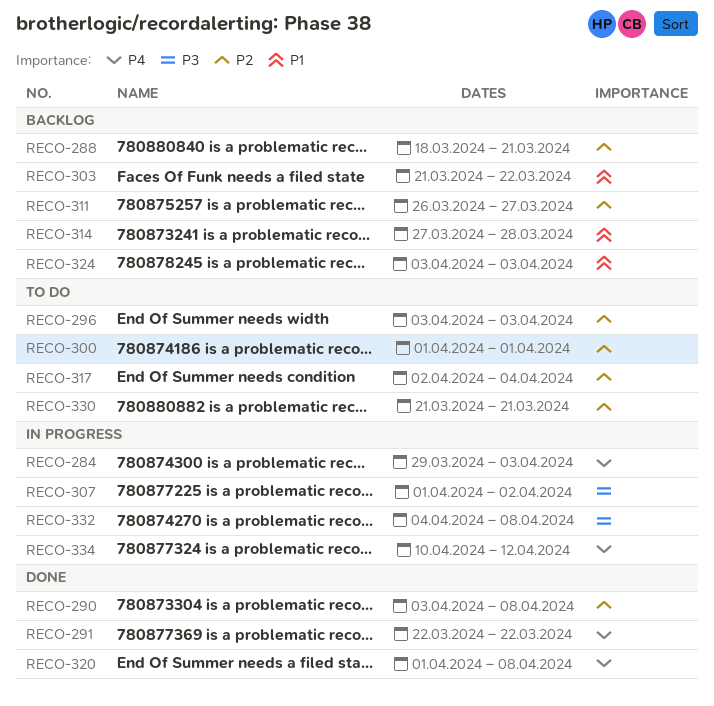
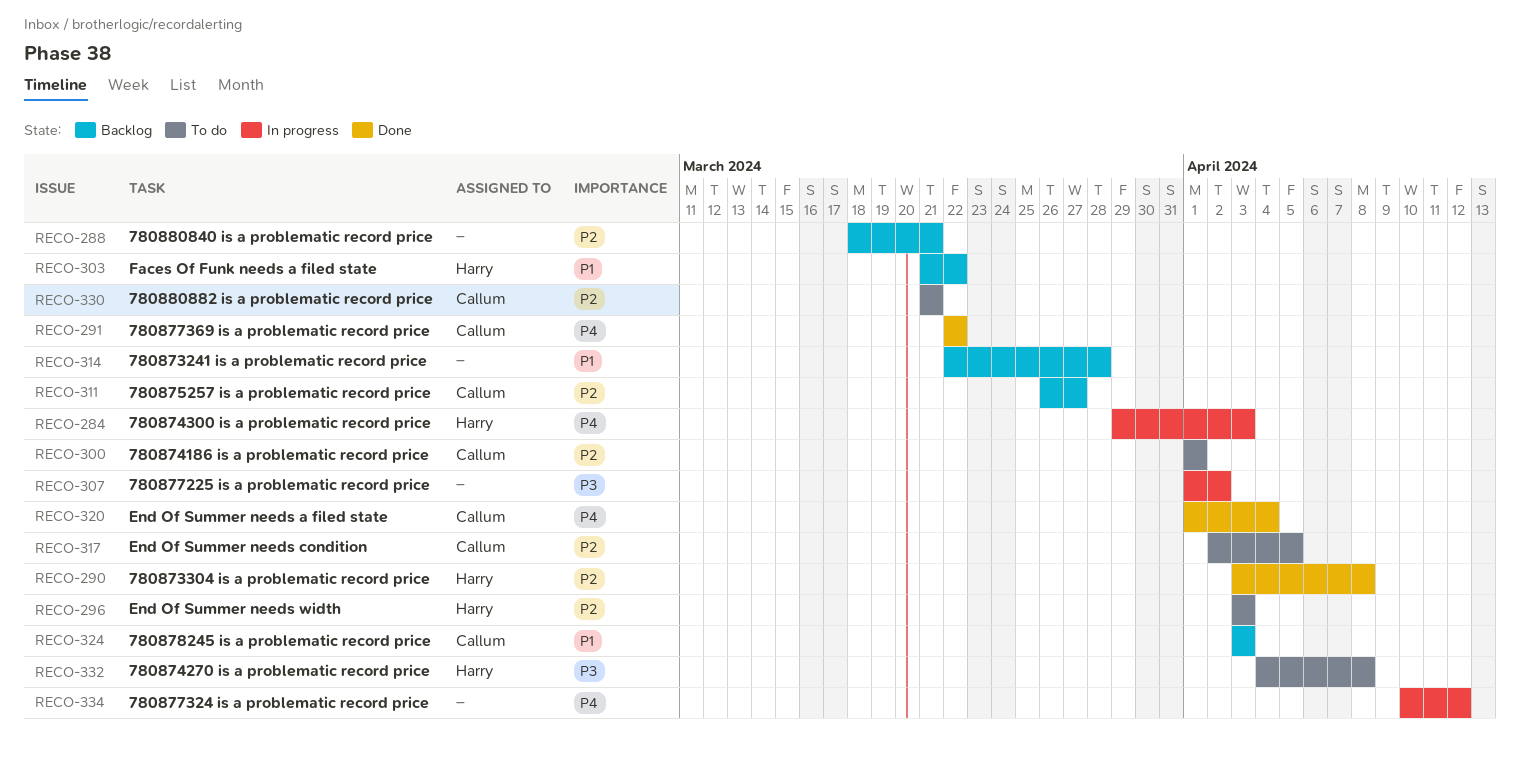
RECO-314, start: Mar 27 -> Mar 22
RECO-317, due: Apr 4 -> Apr 5
RECO-320, due: Apr 8 -> Apr 4
RECO-332, status: In progress -> To do

